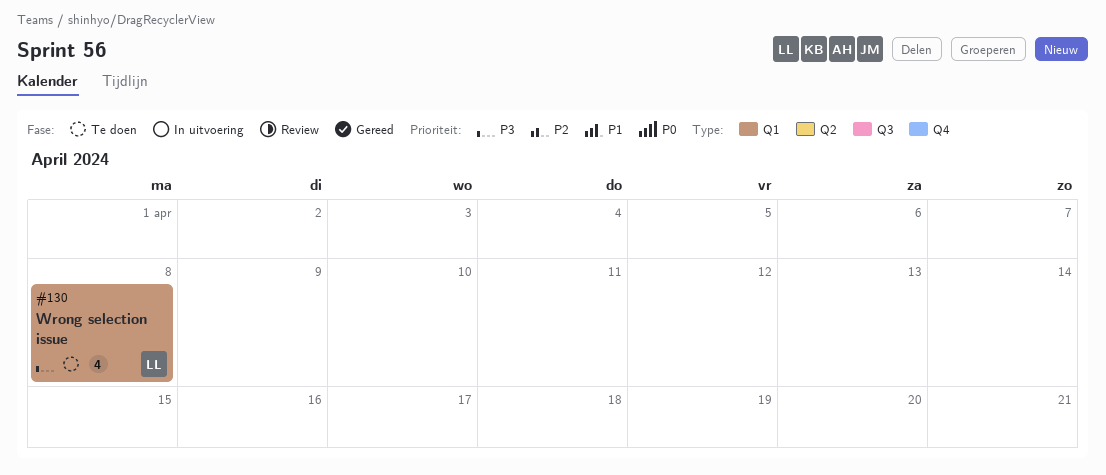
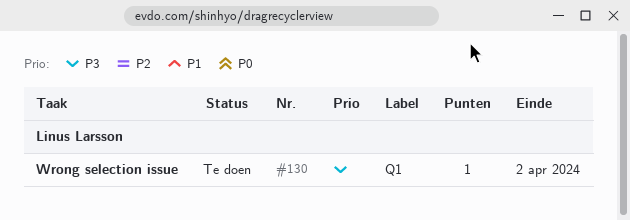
#130, estimate: 4 -> 1
#130, due: Apr 8 -> Apr 2

